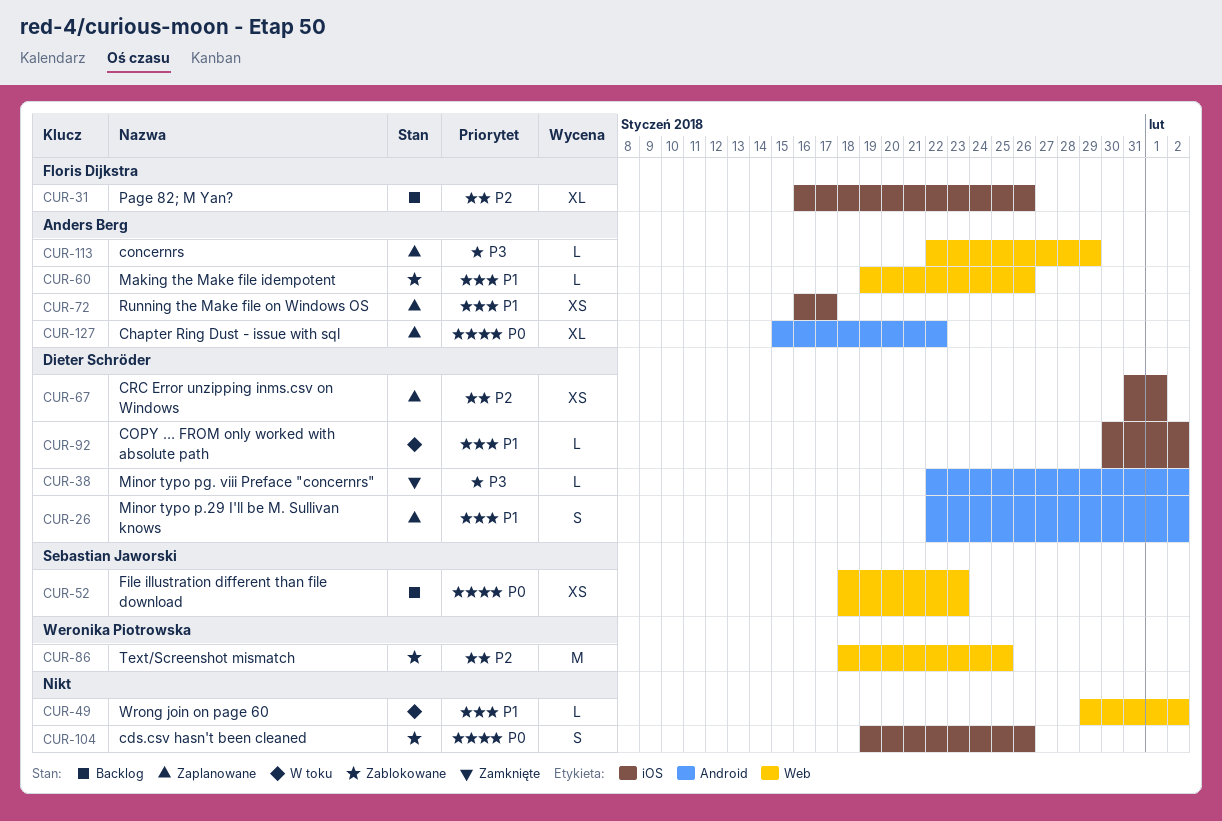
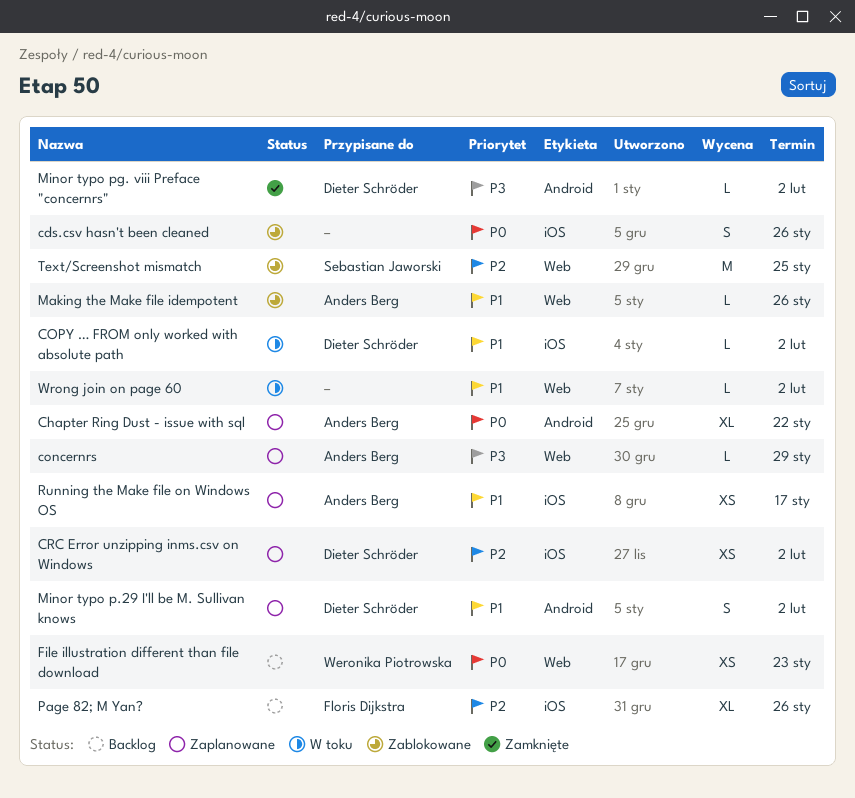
CRC Error unzipping inms.csv on Windows, due: Feb 1 -> Feb 2
File illustration different than file download, owner: Sebastian Jaworski -> Weronika Piotrowska
Text/Screenshot mismatch, owner: Weronika Piotrowska -> Sebastian Jaworski

